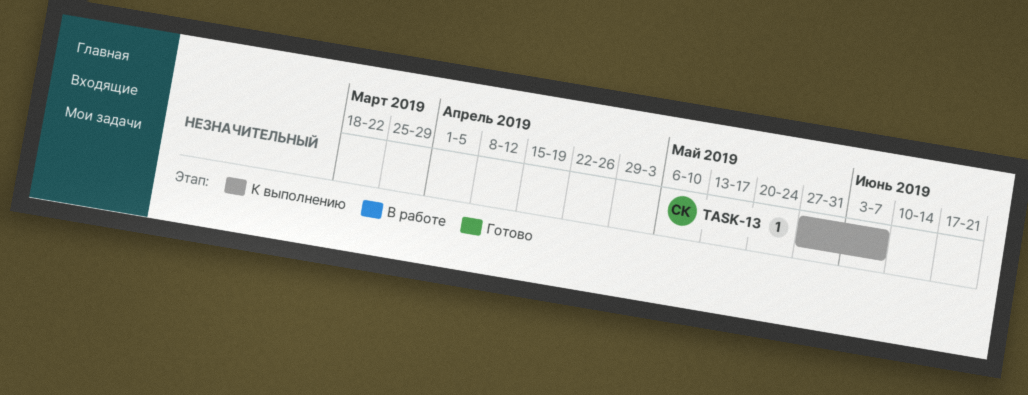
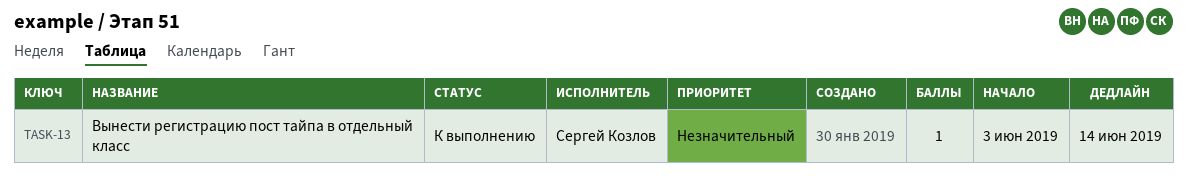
TASK-13, start: May 27 -> Jun 3
TASK-13, due: Jun 7 -> Jun 14

